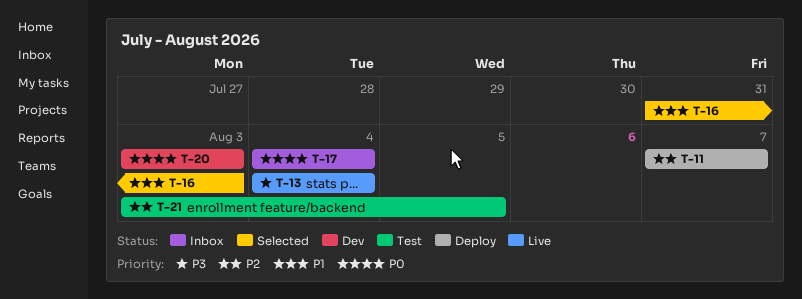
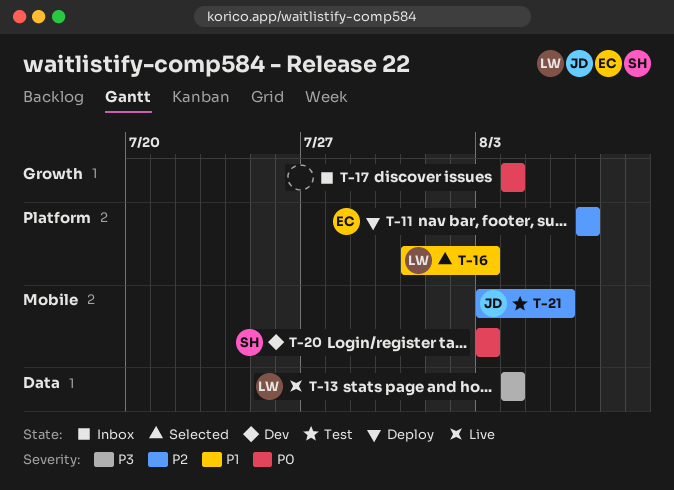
T-21, due: Aug 5 -> Aug 6

